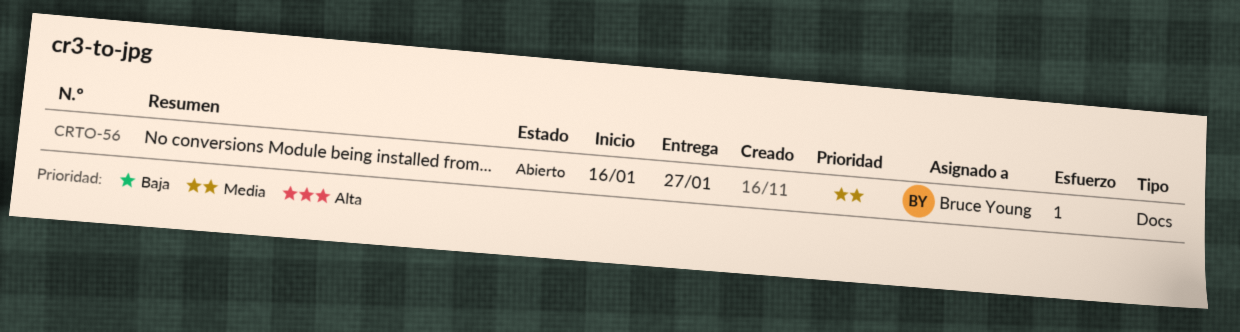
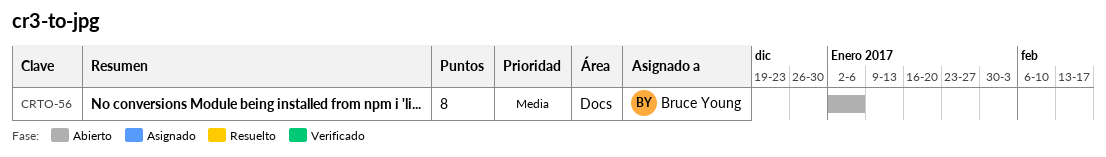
CRTO-56, estimate: 1 -> 8
CRTO-56, start: Jan 16 -> Jan 2
CRTO-56, due: Jan 27 -> Jan 6

